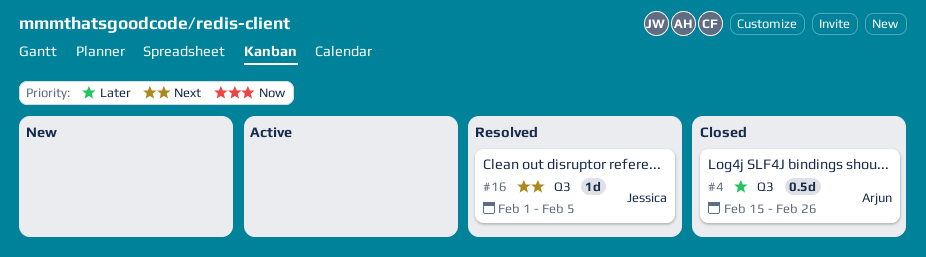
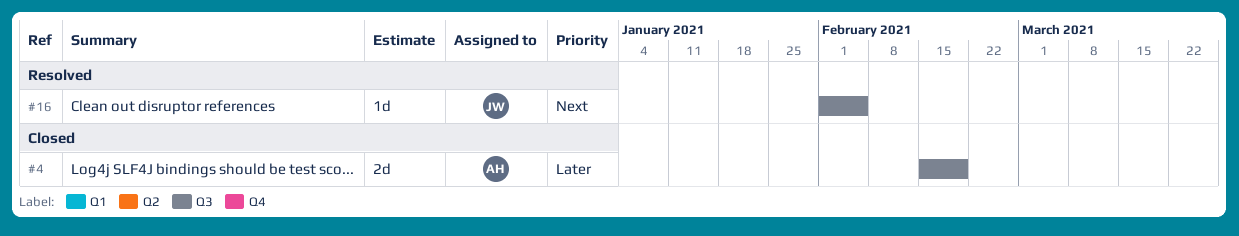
#4, estimate: 0.5d -> 2d
#4, due: Feb 26 -> Feb 19

